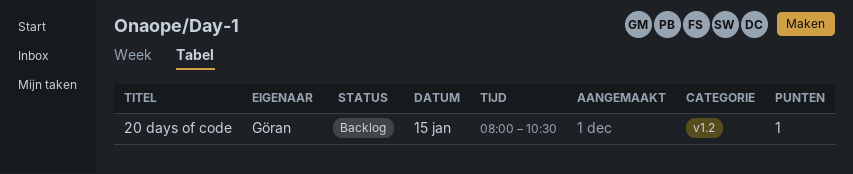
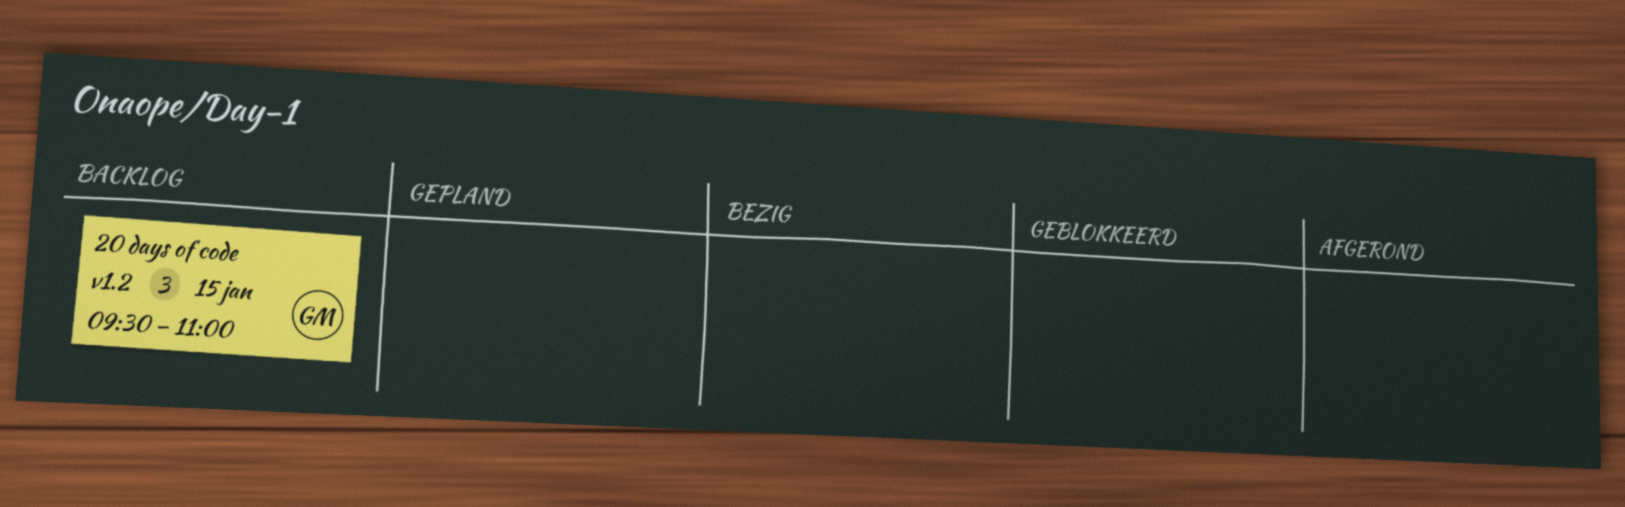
20 days of code, estimate: 1 -> 3
20 days of code, begins: 08:00 -> 09:30
20 days of code, ends: 10:30 -> 11:00

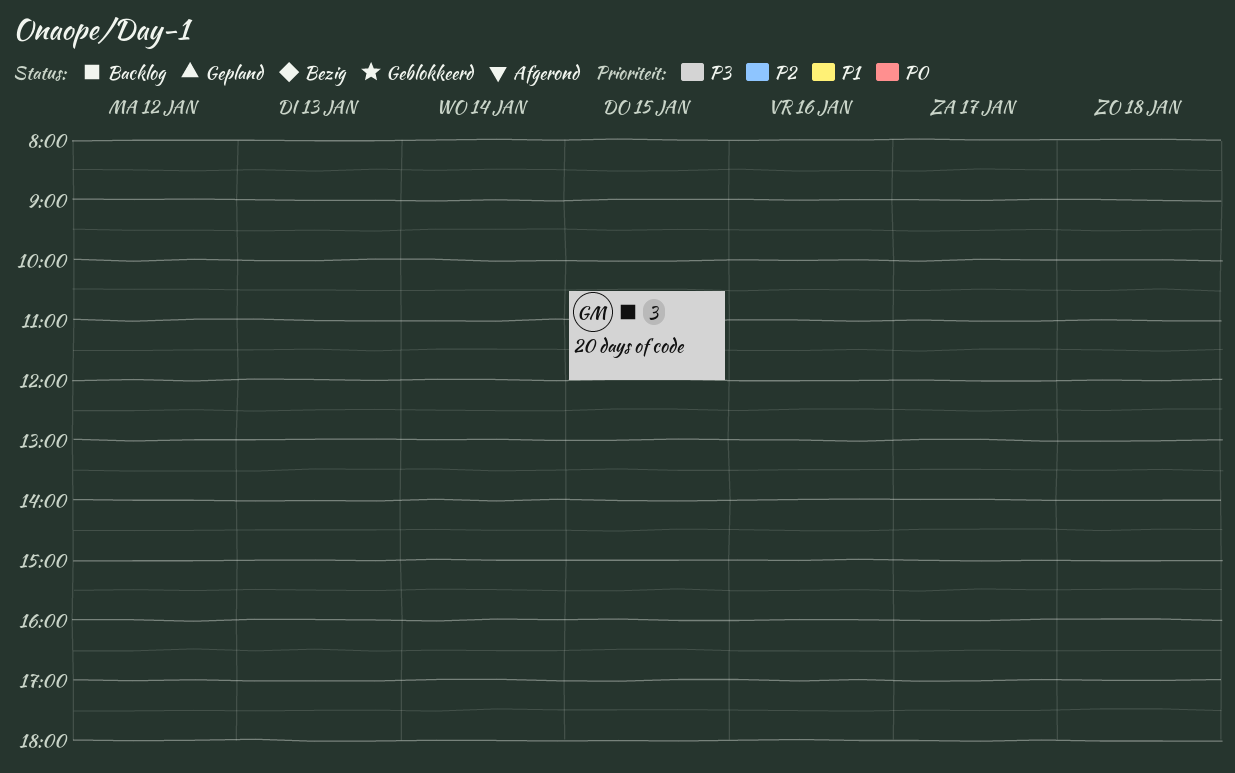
20 days of code, begins: 09:30 -> 10:30
20 days of code, ends: 11:00 -> 12:00

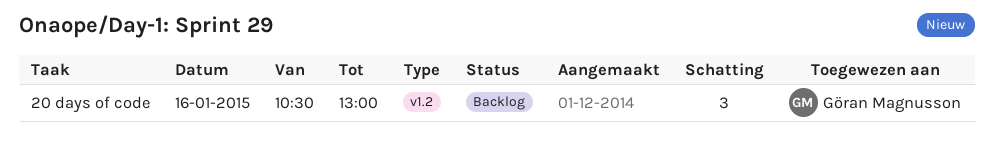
20 days of code, day: Jan 15 -> Jan 16
20 days of code, ends: 12:00 -> 13:00

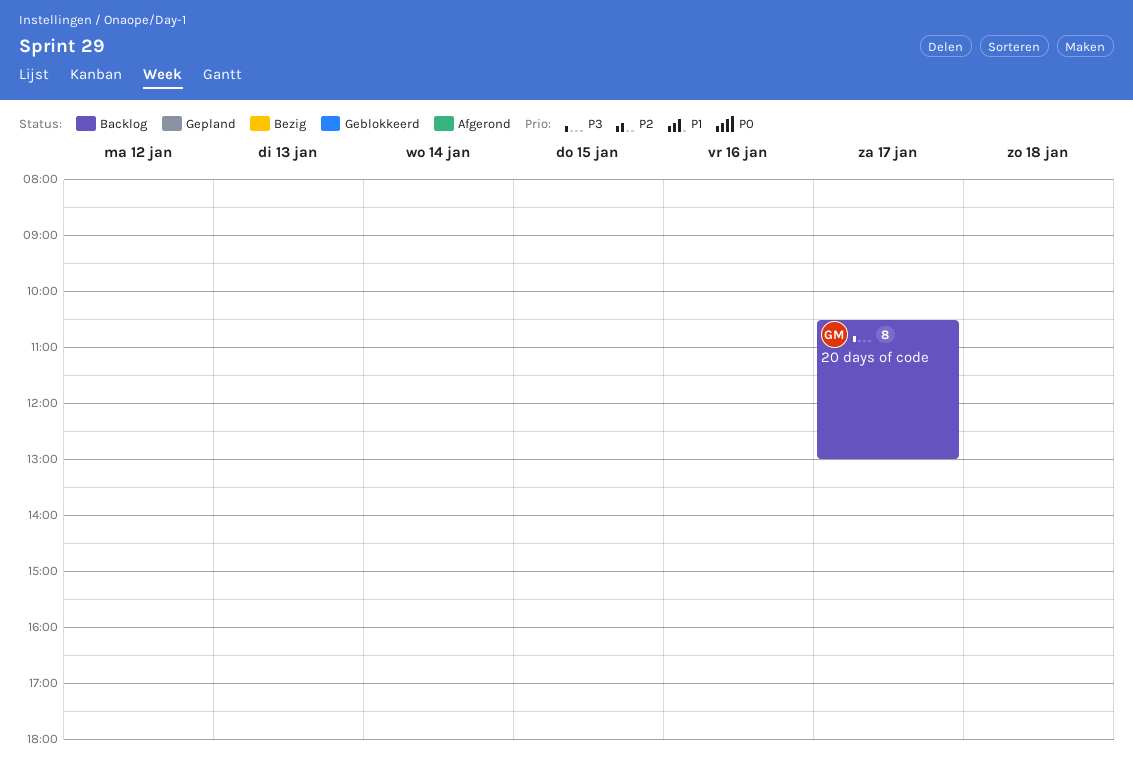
20 days of code, estimate: 3 -> 8
20 days of code, day: Jan 16 -> Jan 17

